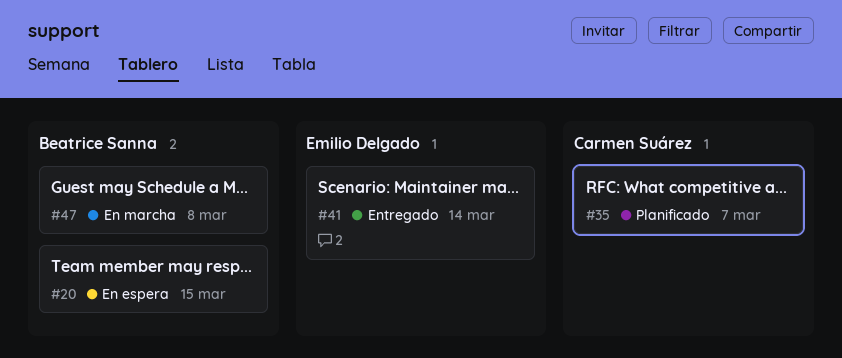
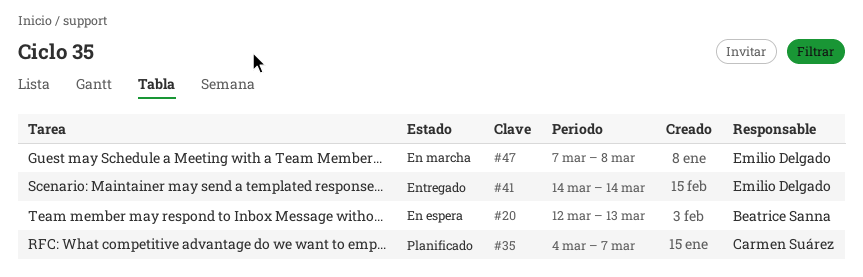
#20, due: Mar 15 -> Mar 13
#47, owner: Beatrice Sanna -> Emilio Delgado

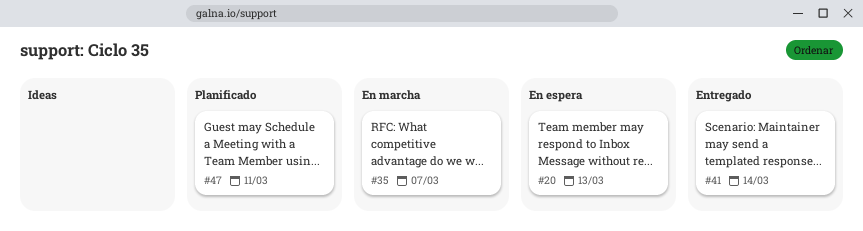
#35, status: Planificado -> En marcha
#47, status: En marcha -> Planificado
#47, due: Mar 8 -> Mar 11

